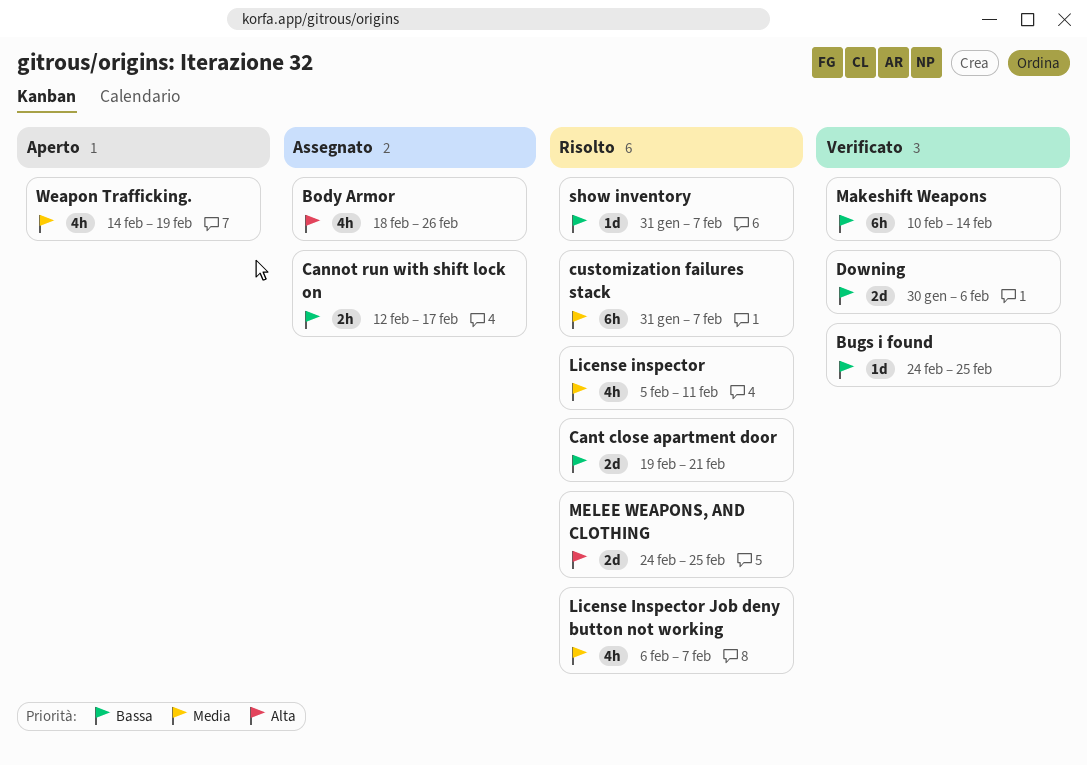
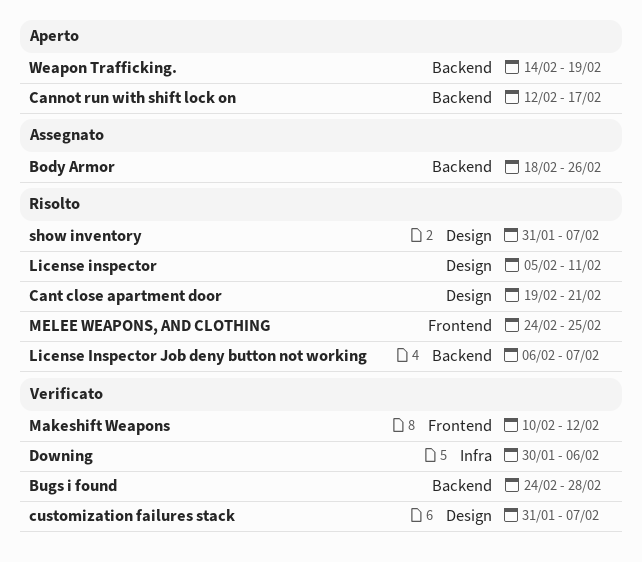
Bugs i found, due: Feb 25 -> Feb 28
Cannot run with shift lock on, status: Assegnato -> Aperto
customization failures stack, status: Risolto -> Verificato
Makeshift Weapons, due: Feb 14 -> Feb 12

